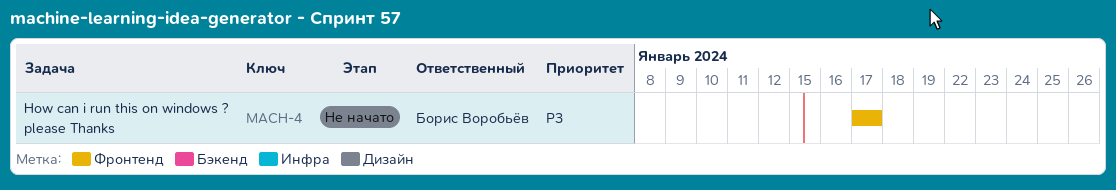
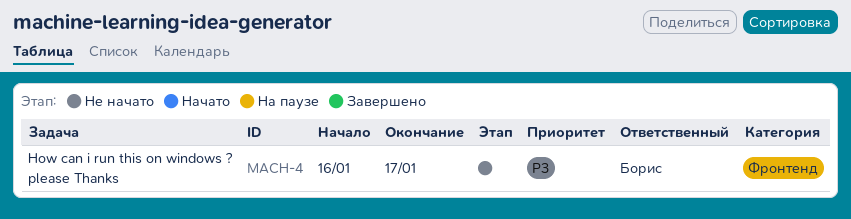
MACH-4, start: Jan 17 -> Jan 16

